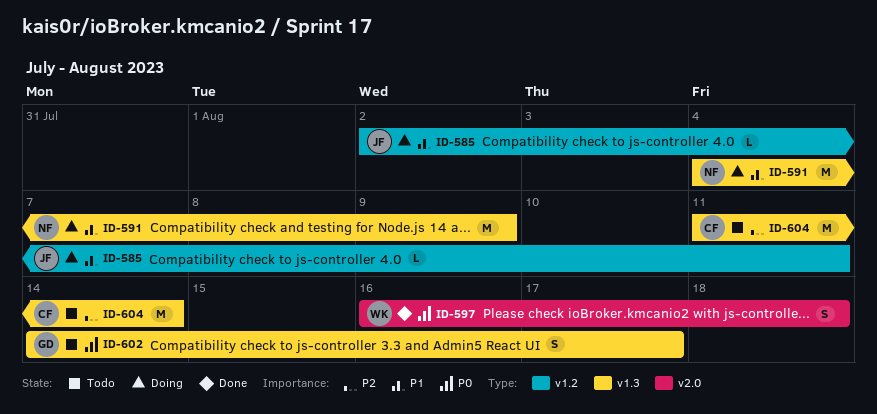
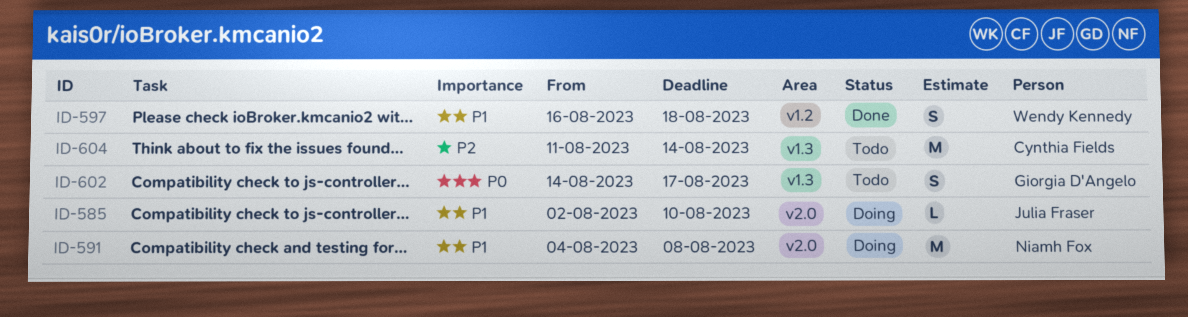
ID-585, label: v1.2 -> v2.0
ID-585, due: Aug 11 -> Aug 10
ID-591, label: v1.3 -> v2.0
ID-591, due: Aug 9 -> Aug 8
ID-597, priority: P0 -> P1
ID-597, label: v2.0 -> v1.2

